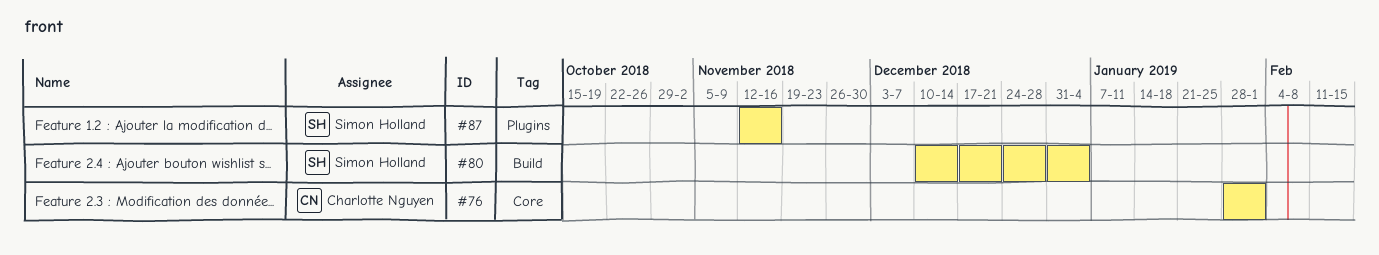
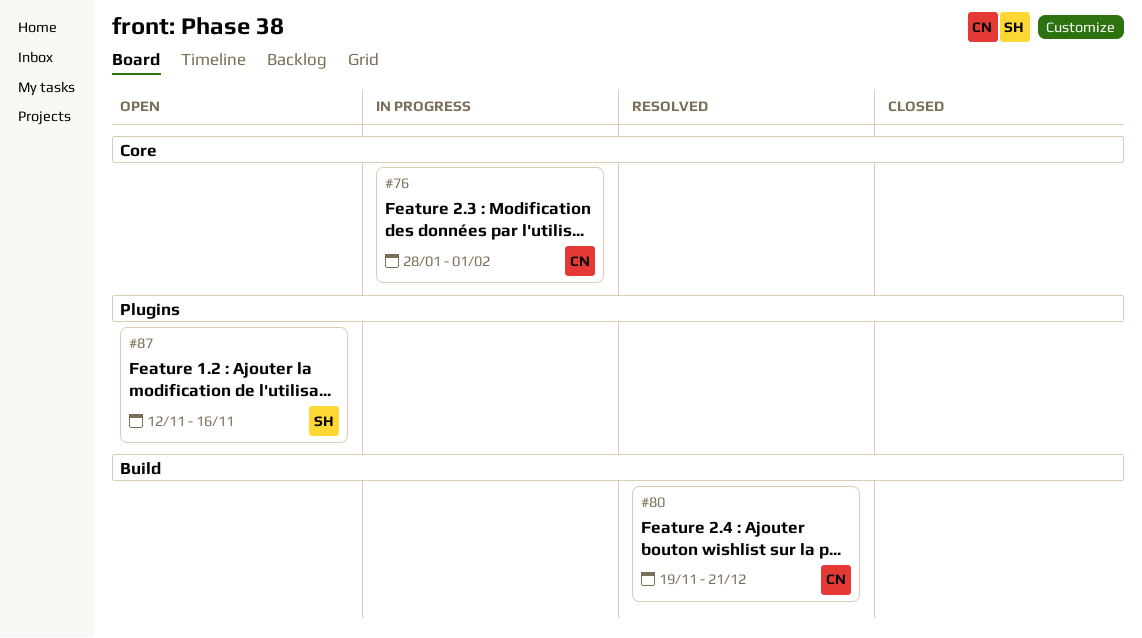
#80, owner: Simon Holland -> Charlotte Nguyen
#80, start: Dec 10 -> Nov 19
#80, due: Jan 4 -> Dec 21

